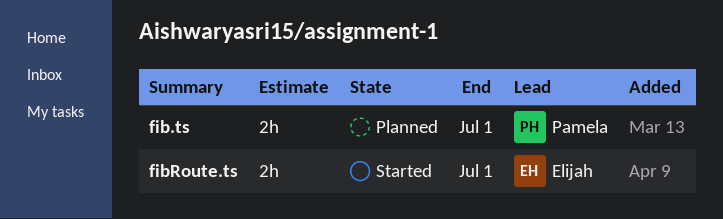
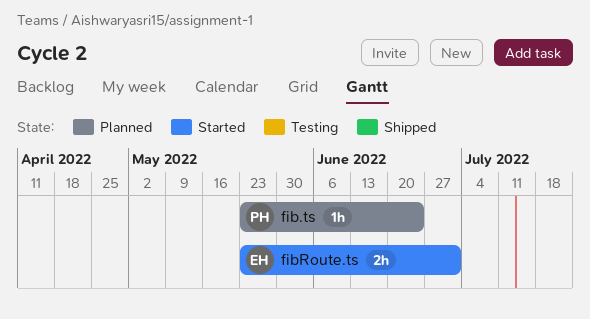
fib.ts, estimate: 2h -> 1h
fib.ts, due: Jul 1 -> Jun 24

